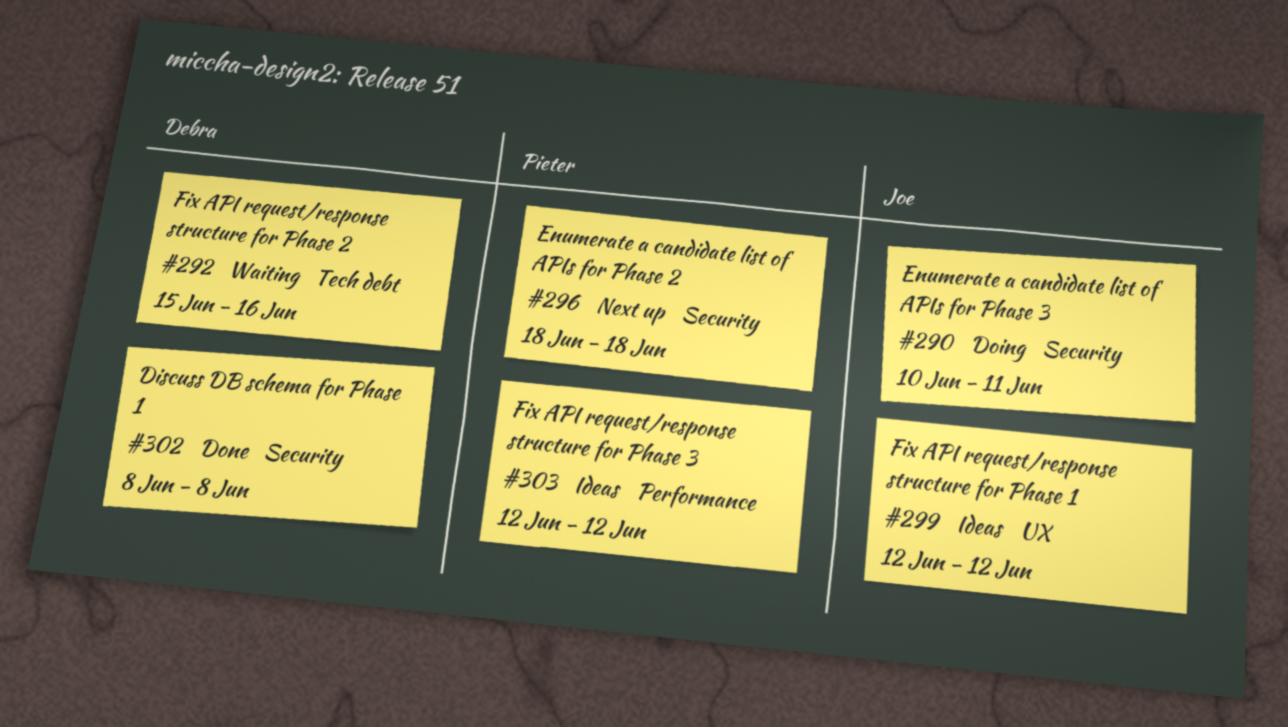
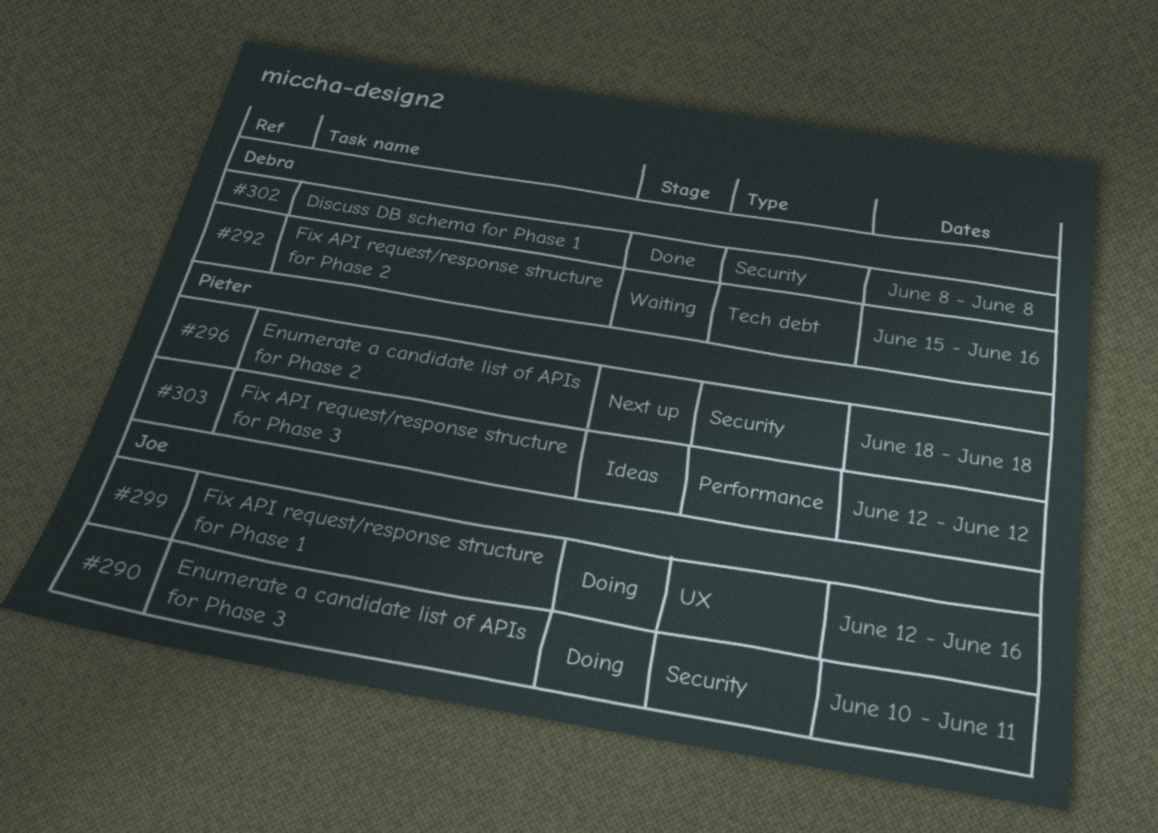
#299, status: Ideas -> Doing
#299, due: Jun 12 -> Jun 16

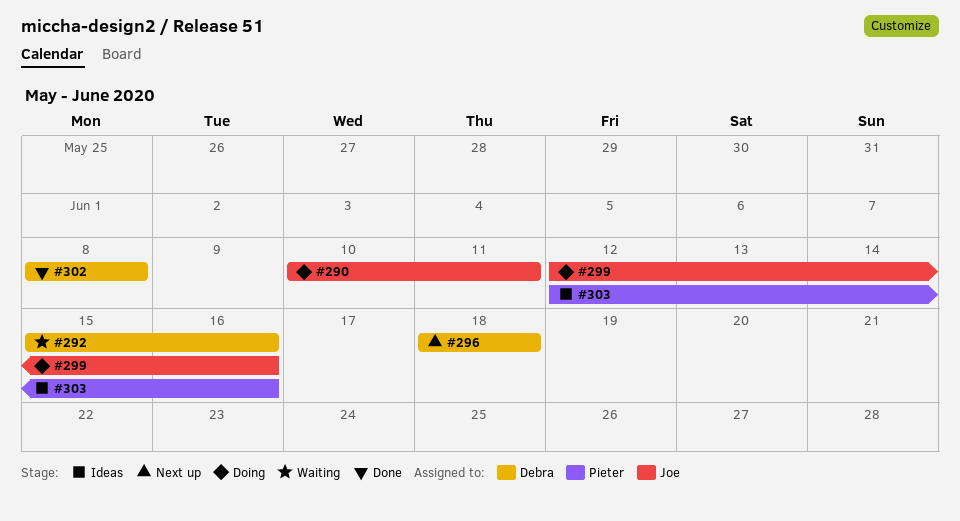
#296, owner: Pieter -> Debra
#303, due: Jun 12 -> Jun 16

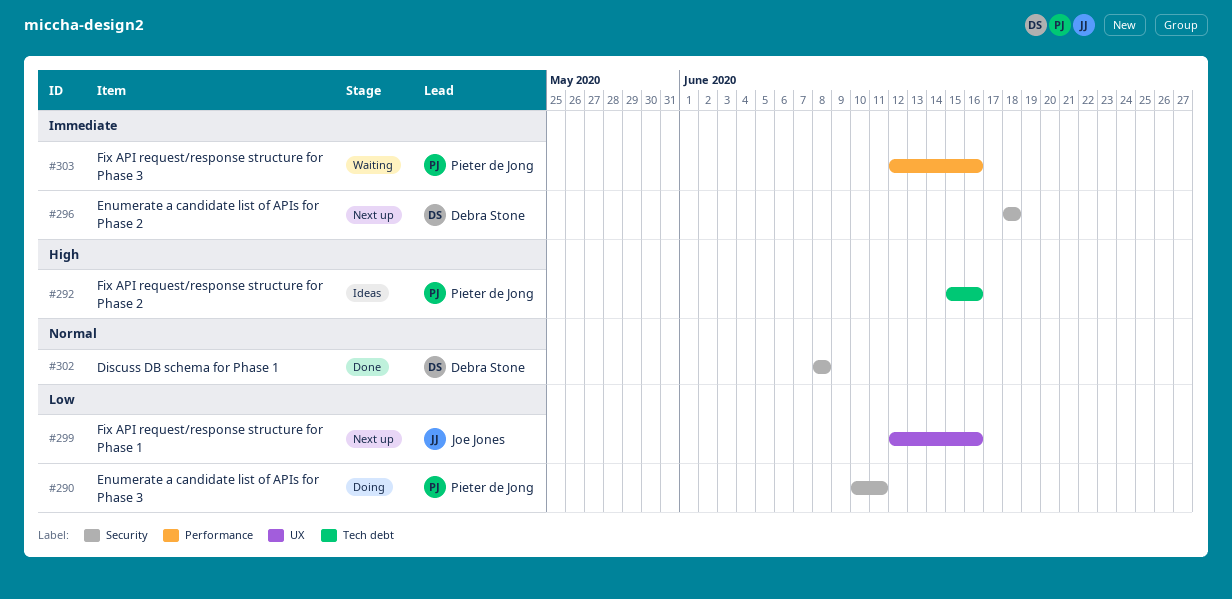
#290, owner: Joe Jones -> Pieter de Jong
#292, status: Waiting -> Ideas
#292, owner: Debra Stone -> Pieter de Jong
#299, status: Doing -> Next up
#303, status: Ideas -> Waiting

